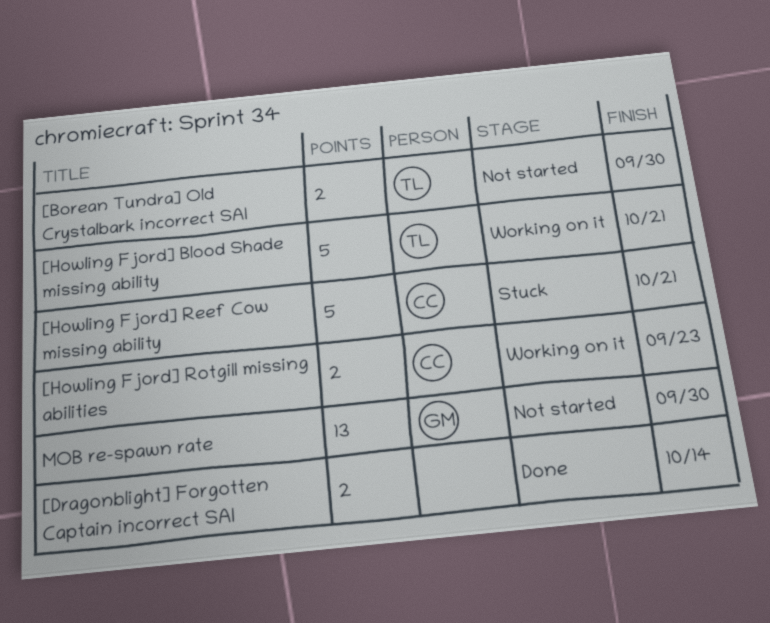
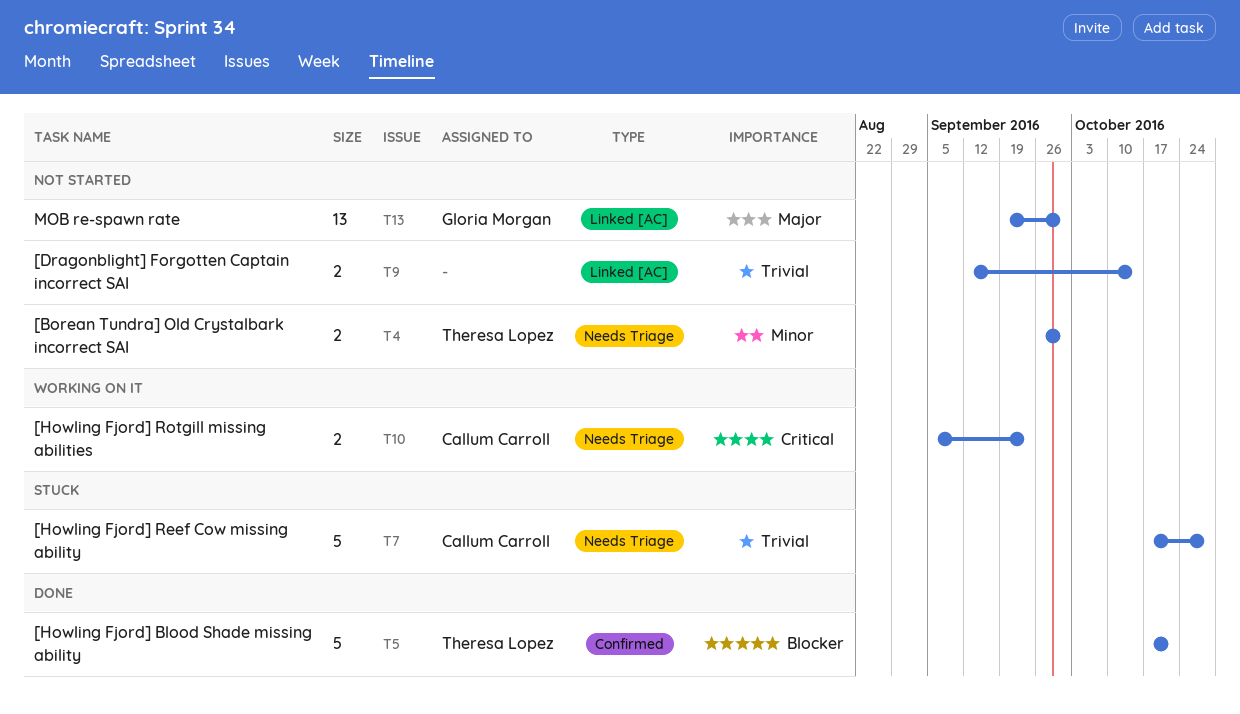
[Dragonblight] Forgotten Captain incorrect SAI, status: Done -> Not started
[Howling Fjord] Blood Shade missing ability, status: Working on it -> Done
[Howling Fjord] Reef Cow missing ability, due: Oct 21 -> Oct 28

